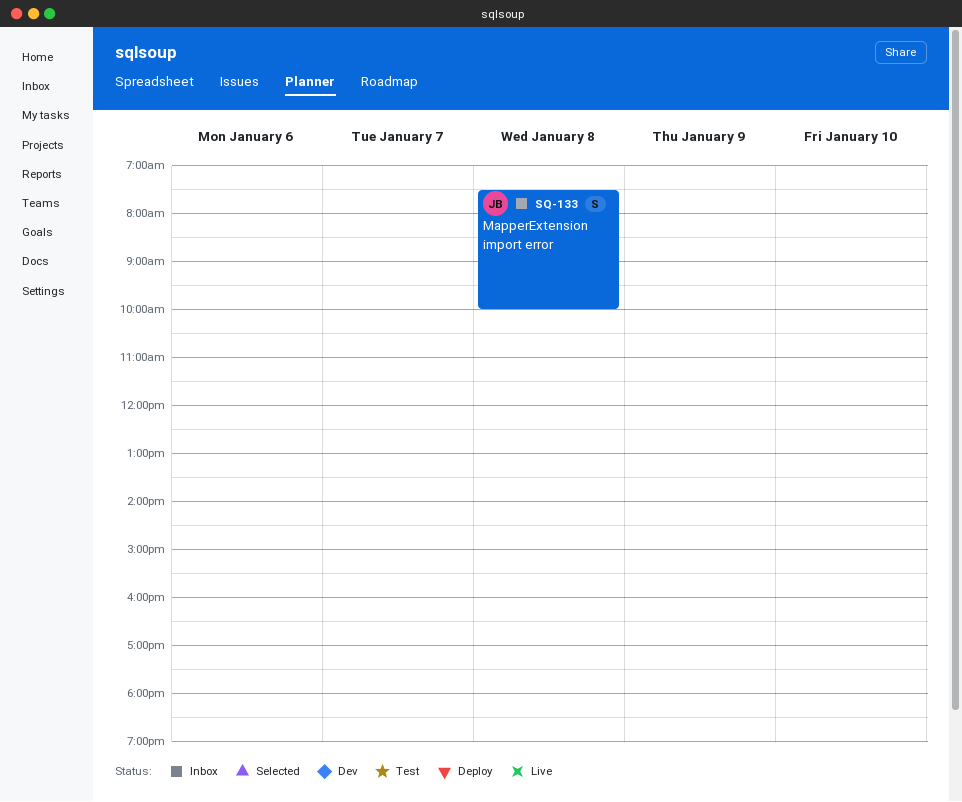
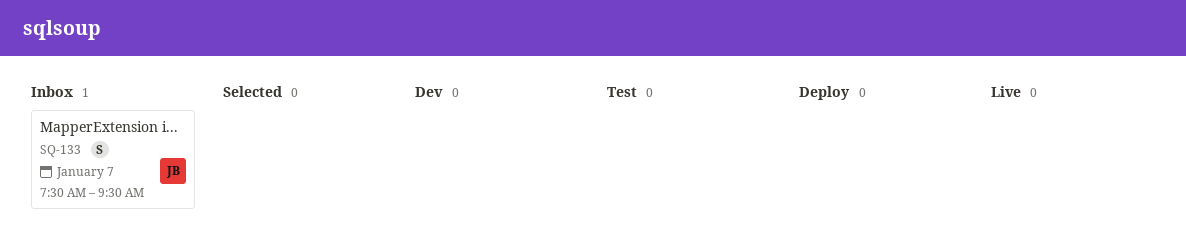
SQ-133, day: Jan 8 -> Jan 7
SQ-133, ends: 10:00 -> 09:30

